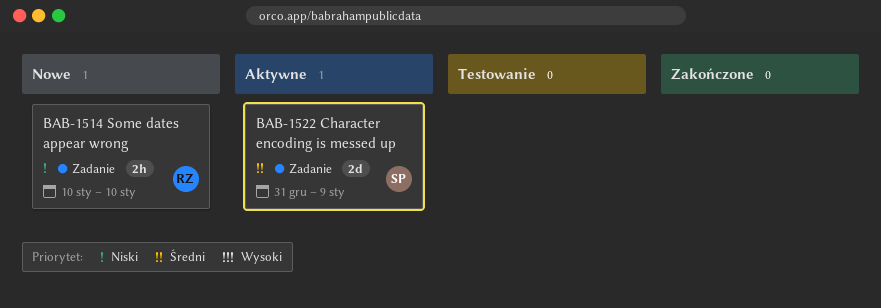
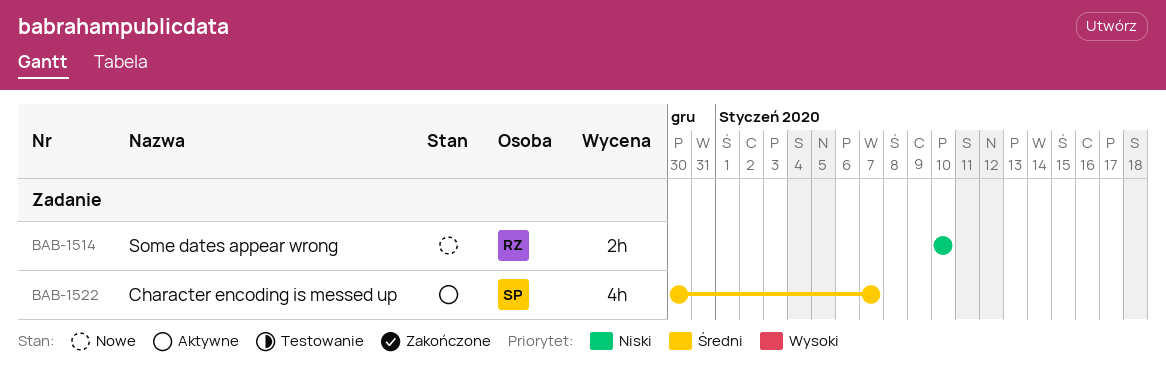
BAB-1522, estimate: 2d -> 4h
BAB-1522, start: Dec 31 -> Dec 30
BAB-1522, due: Jan 9 -> Jan 7

